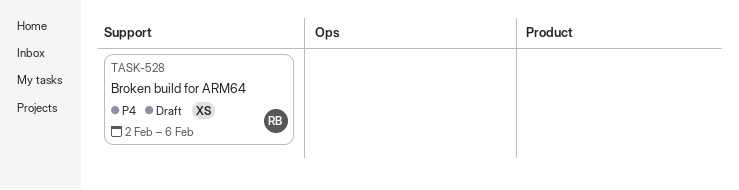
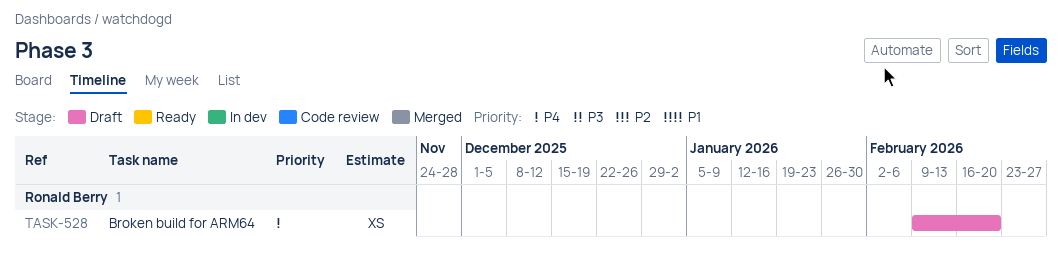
TASK-528, start: Feb 2 -> Feb 9
TASK-528, due: Feb 6 -> Feb 20

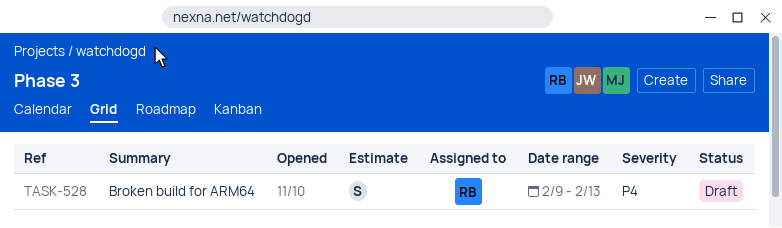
TASK-528, estimate: XS -> S
TASK-528, due: Feb 20 -> Feb 13

